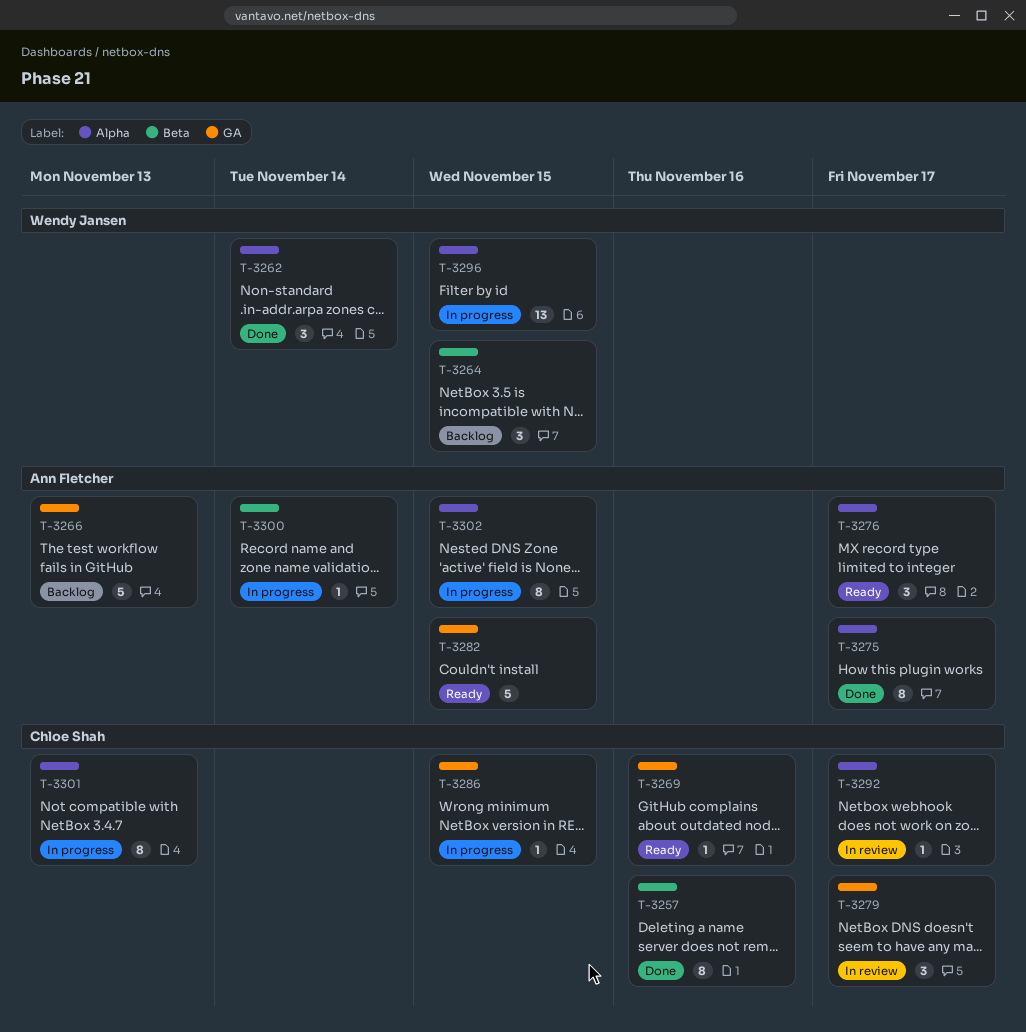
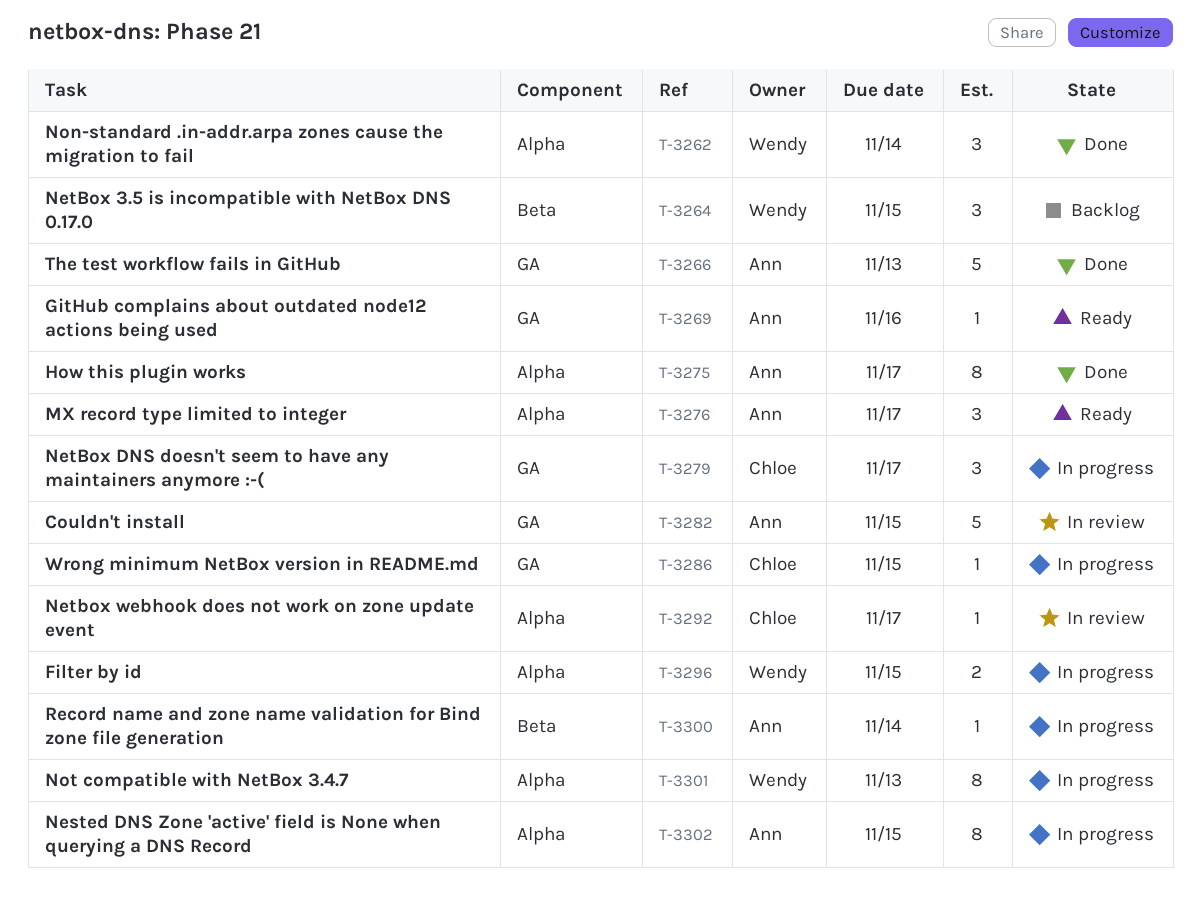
T-3257: present -> none
T-3266, status: Backlog -> Done
T-3269, owner: Chloe Shah -> Ann Fletcher
T-3279, status: In review -> In progress
T-3282, status: Ready -> In review
T-3296, estimate: 13 -> 2
T-3301, owner: Chloe Shah -> Wendy Jansen

